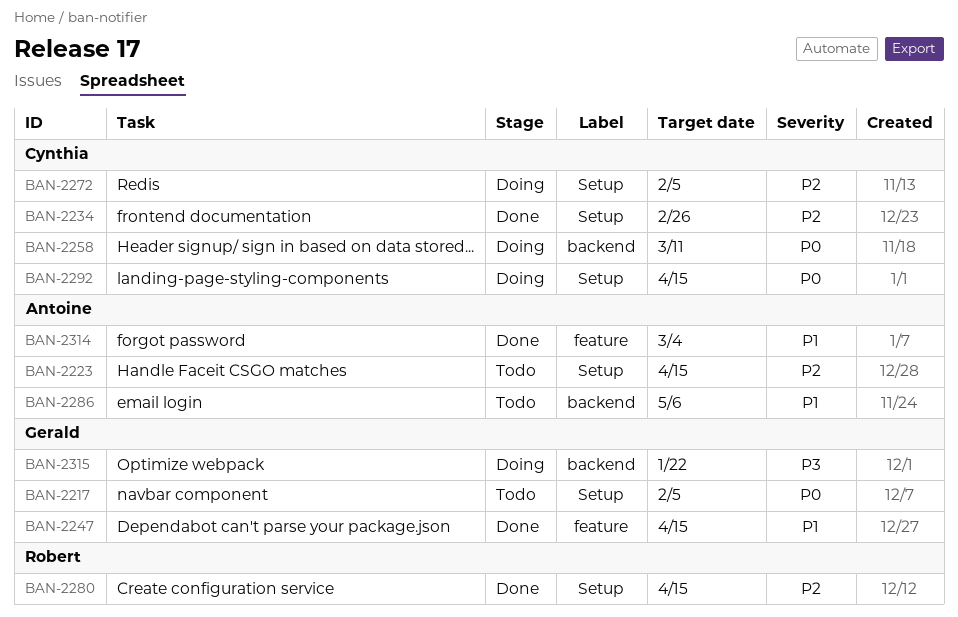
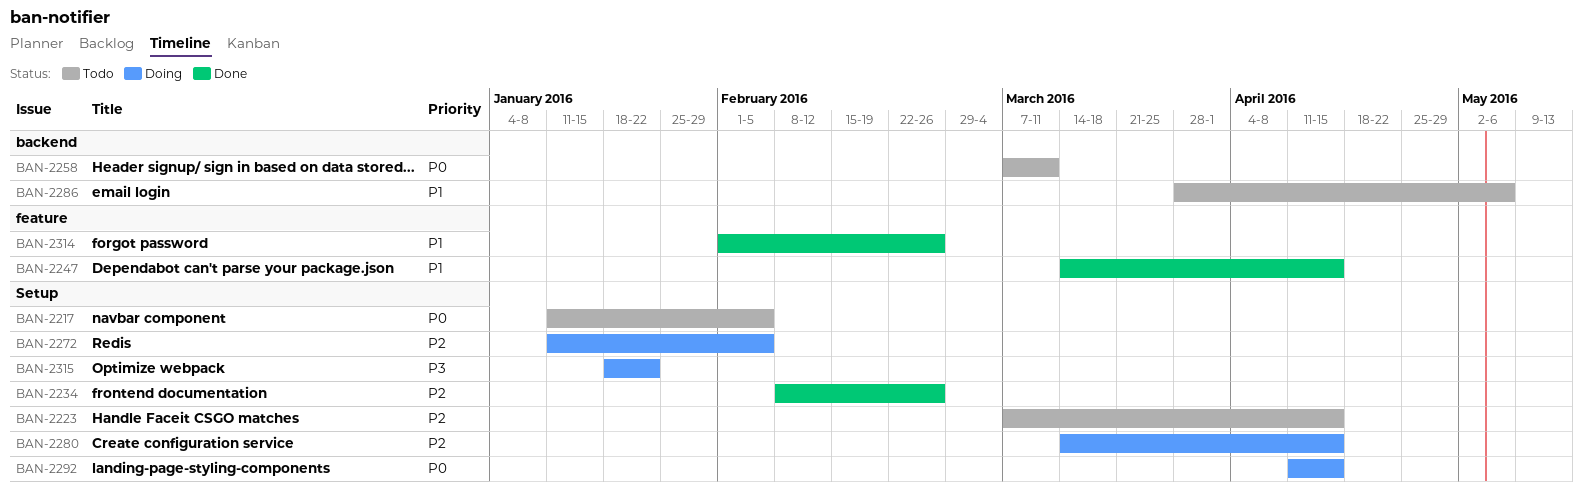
BAN-2258, status: Doing -> Todo
BAN-2280, status: Done -> Doing
BAN-2314, due: Mar 4 -> Feb 26
BAN-2315, label: backend -> Setup

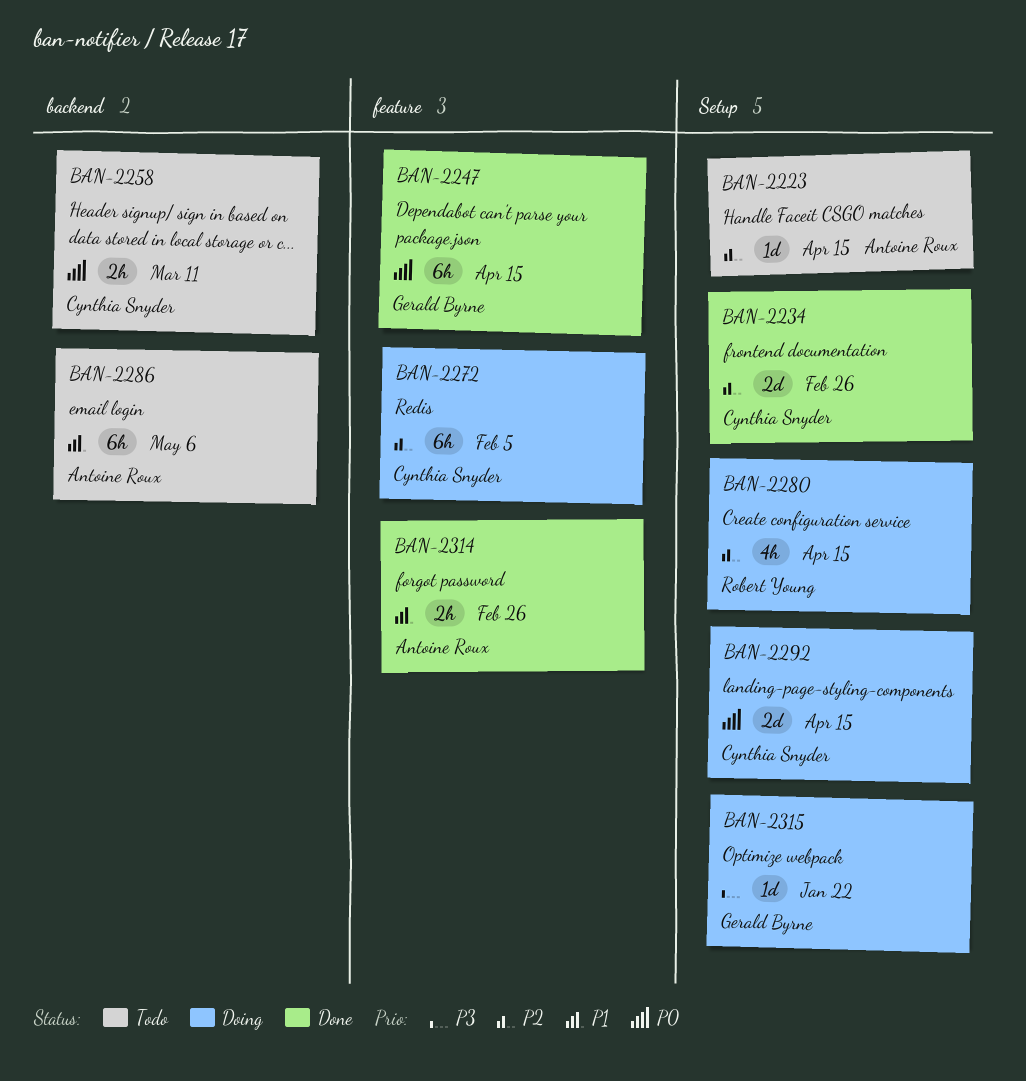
BAN-2217: present -> none
BAN-2247, priority: P1 -> P0
BAN-2272, label: Setup -> feature

